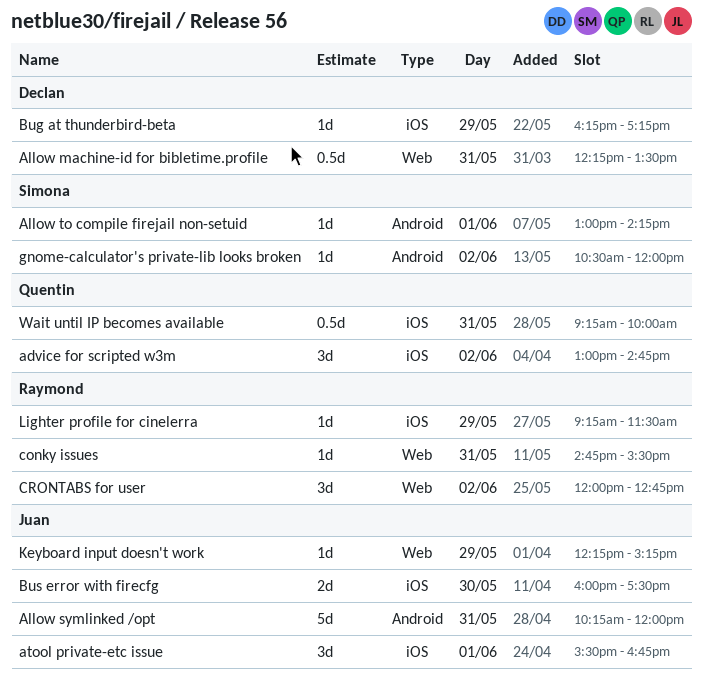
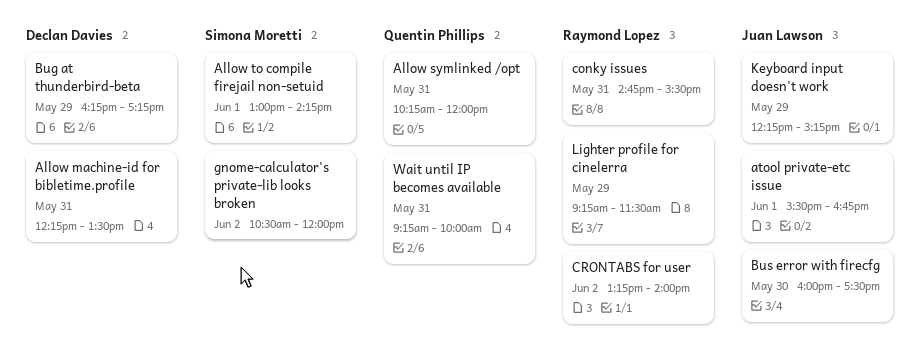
advice for scripted w3m: present -> none
Allow symlinked /opt, owner: Juan Lawson -> Quentin Phillips
CRONTABS for user, begins: 12:00 -> 13:15
CRONTABS for user, ends: 12:45 -> 14:00

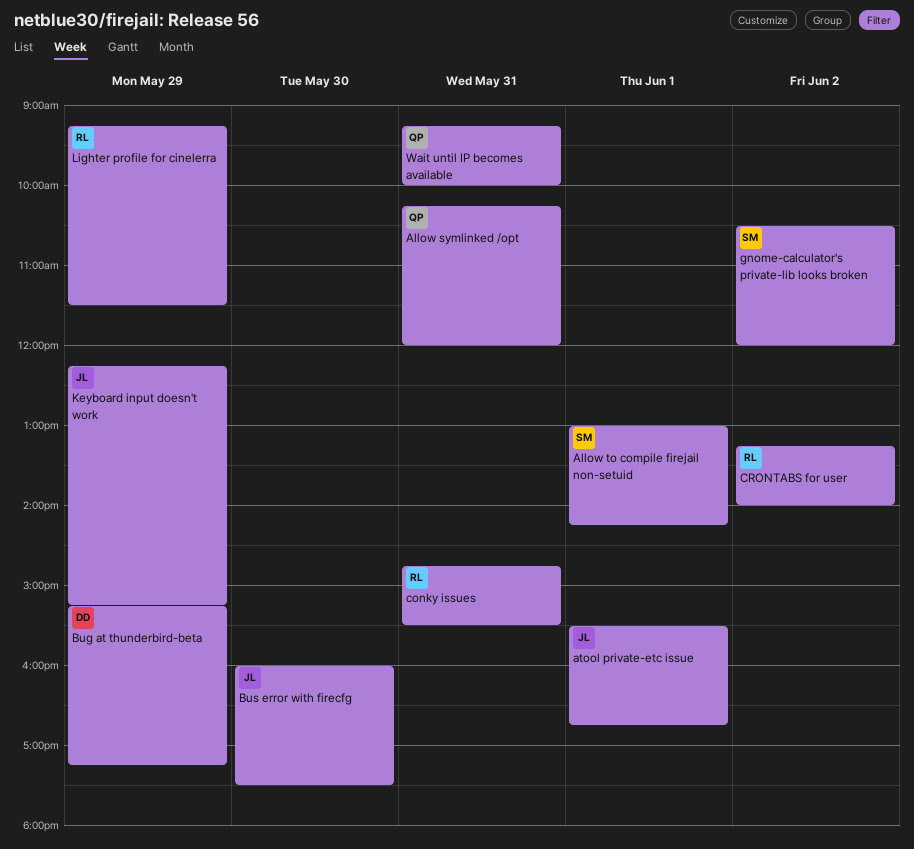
Allow machine-id for bibletime.profile: present -> none
Bug at thunderbird-beta, begins: 16:15 -> 15:15

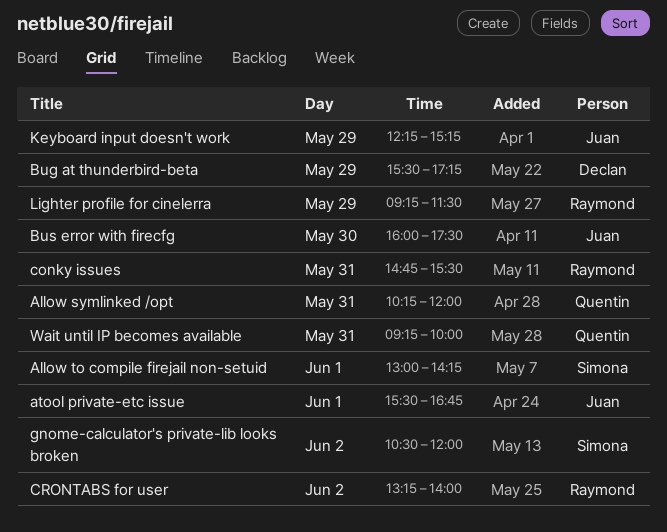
Bug at thunderbird-beta, begins: 15:15 -> 15:30

